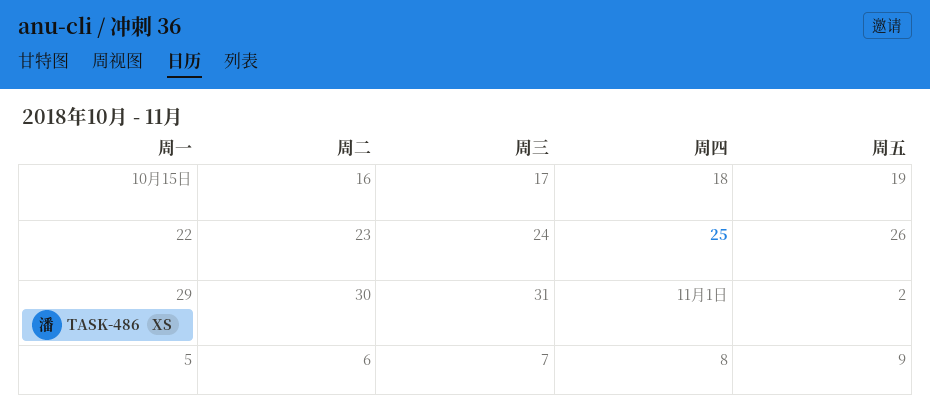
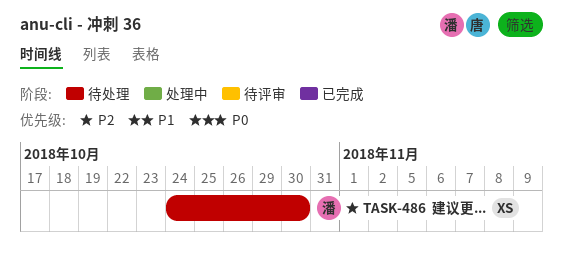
TASK-486, start: Oct 29 -> Oct 24
TASK-486, due: Oct 29 -> Oct 30

